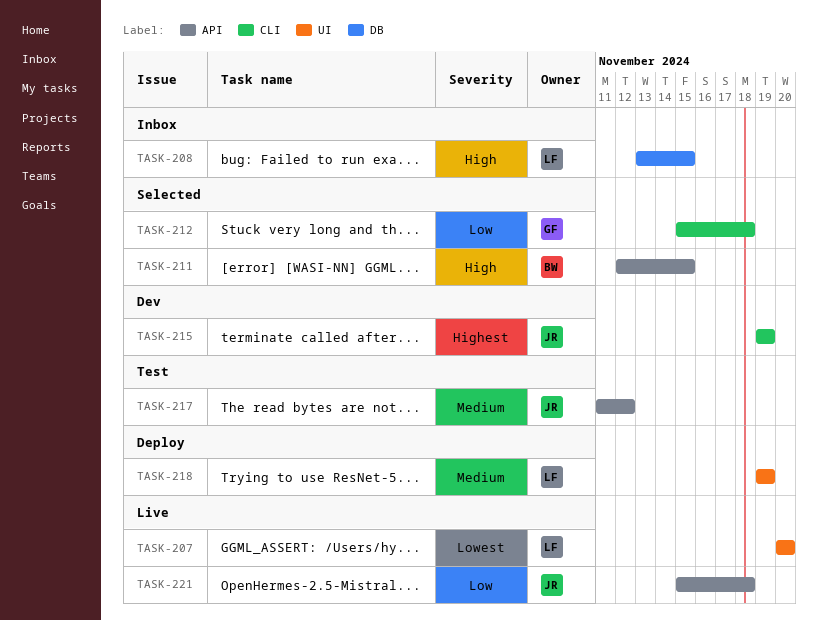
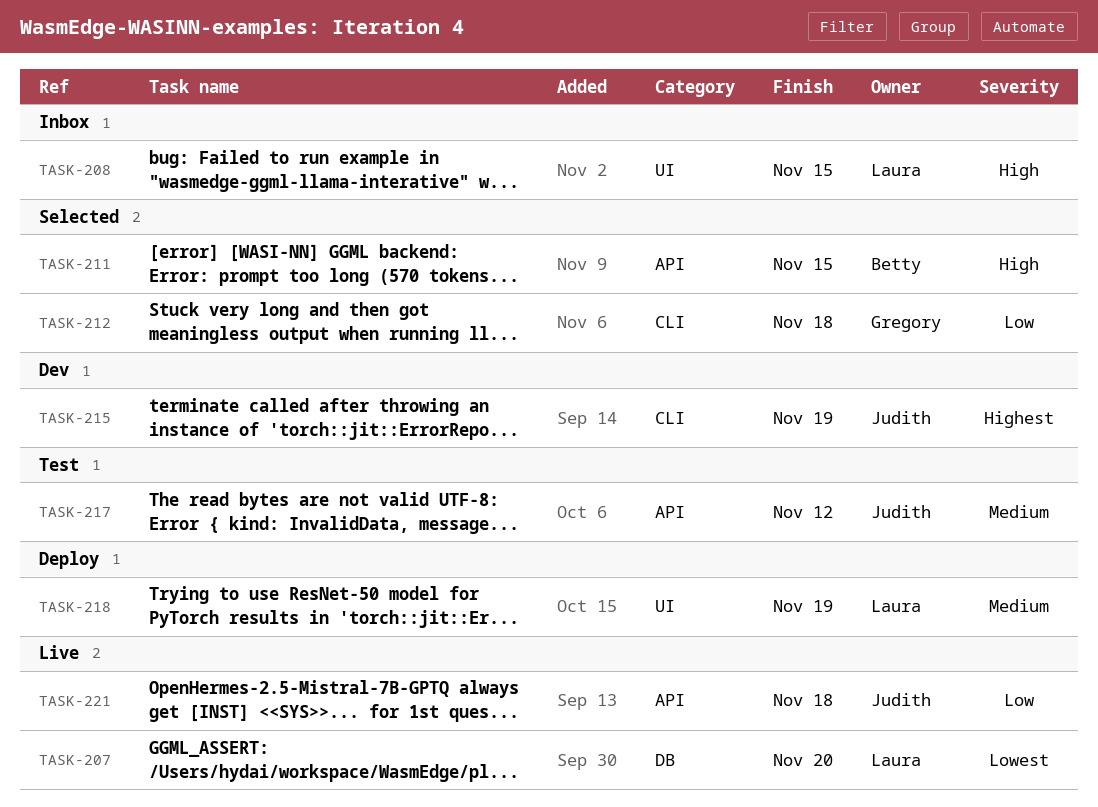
TASK-207, label: UI -> DB
TASK-208, label: DB -> UI

